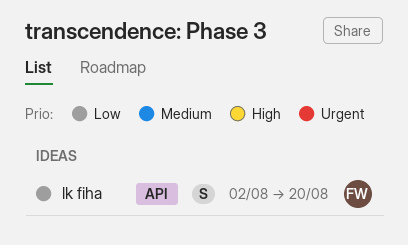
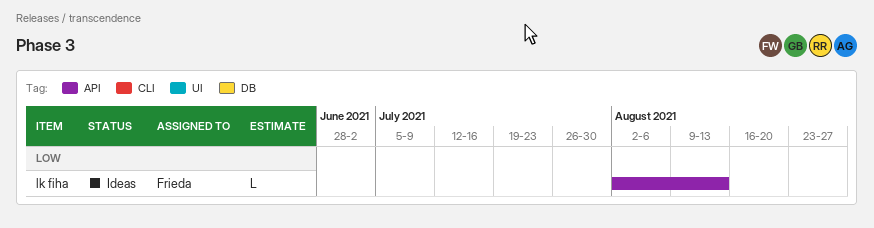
lk fiha, estimate: S -> L
lk fiha, due: Aug 20 -> Aug 13

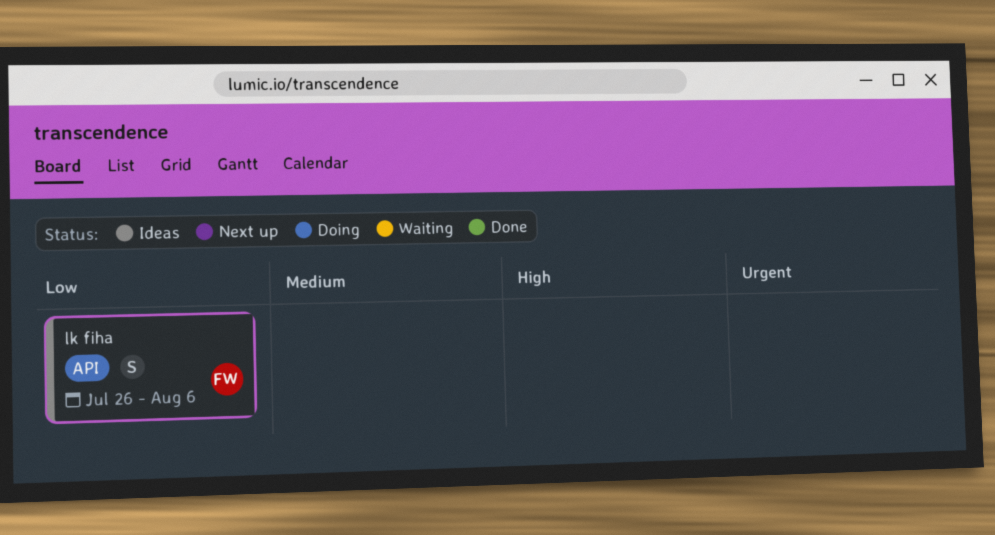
lk fiha, estimate: L -> S
lk fiha, start: Aug 2 -> Jul 26
lk fiha, due: Aug 13 -> Aug 6

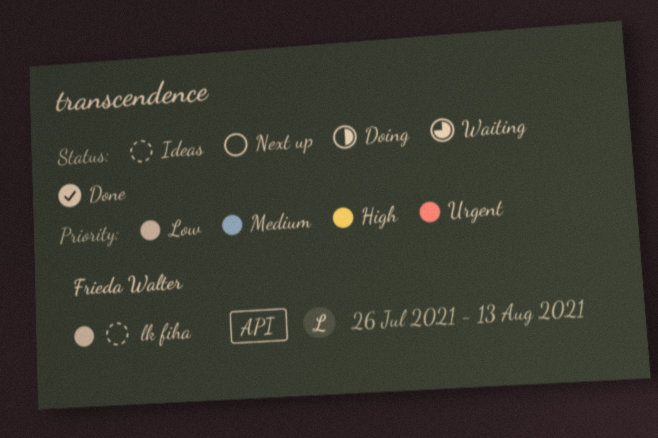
lk fiha, estimate: S -> L
lk fiha, due: Aug 6 -> Aug 13

